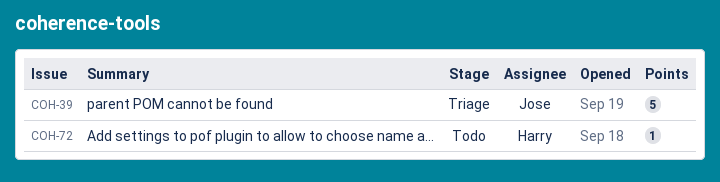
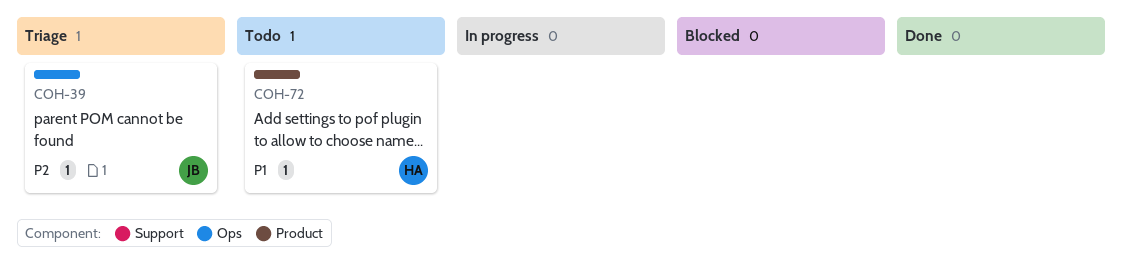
COH-39, estimate: 5 -> 1

